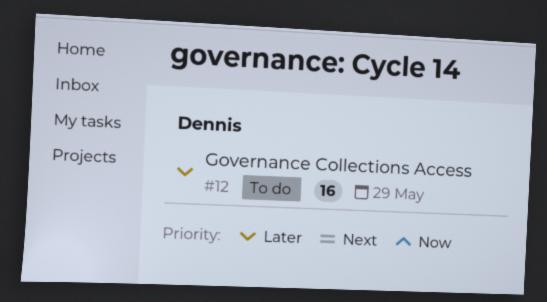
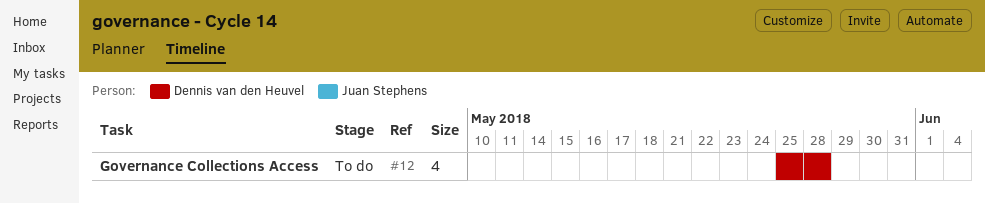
#12, estimate: 16 -> 4
#12, due: May 29 -> May 28

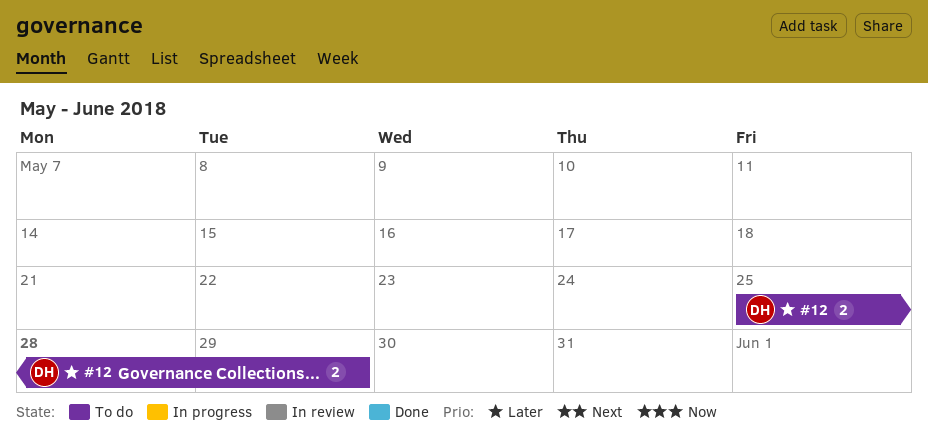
#12, estimate: 4 -> 2
#12, due: May 28 -> May 29

